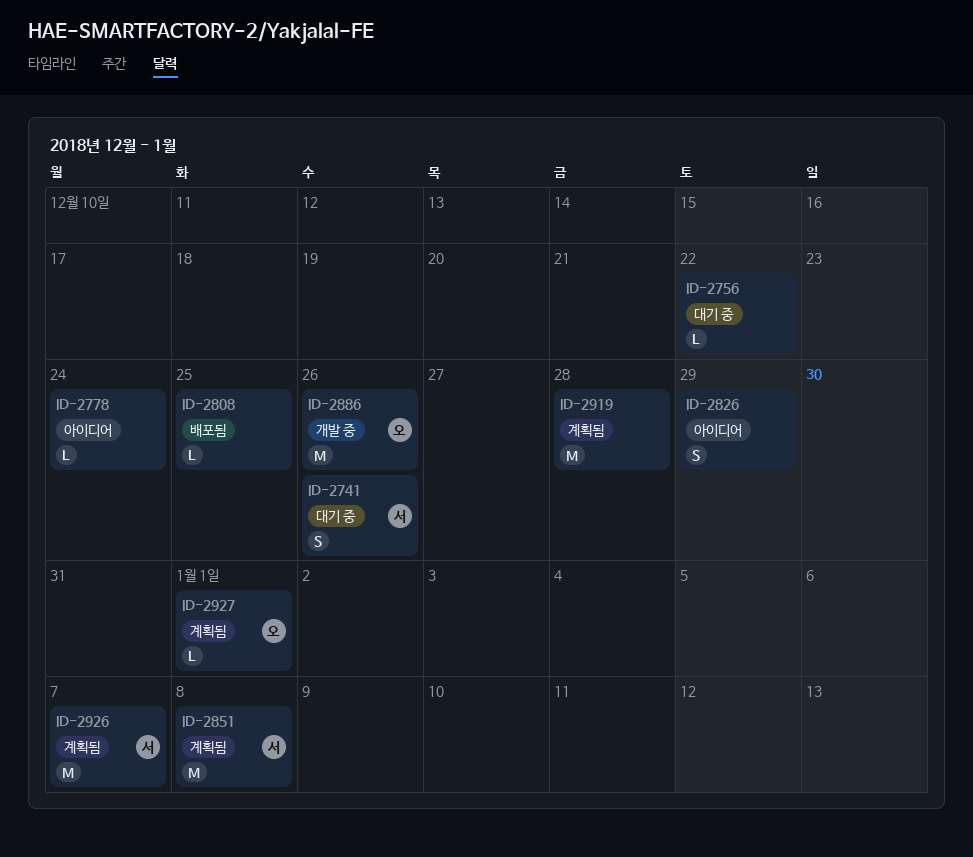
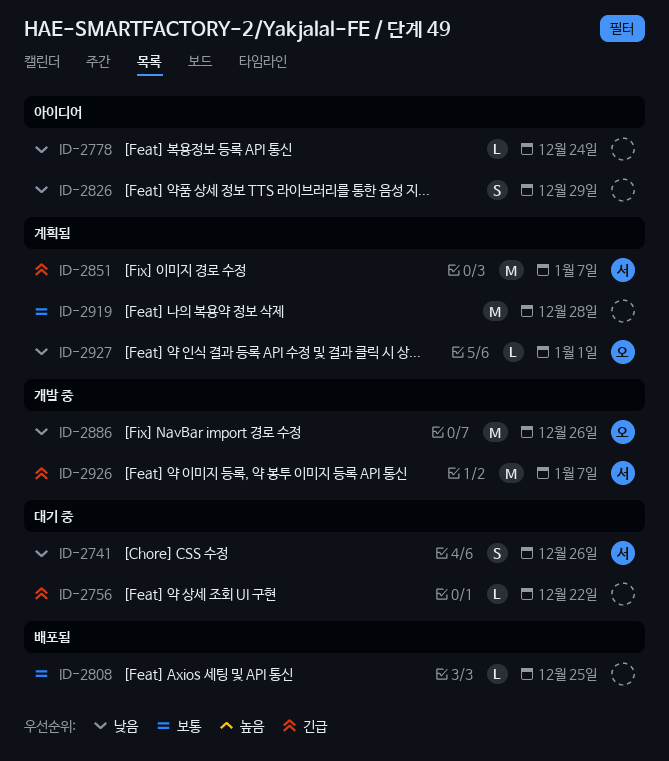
ID-2851, due: Jan 8 -> Jan 7
ID-2926, status: 계획됨 -> 개발 중

